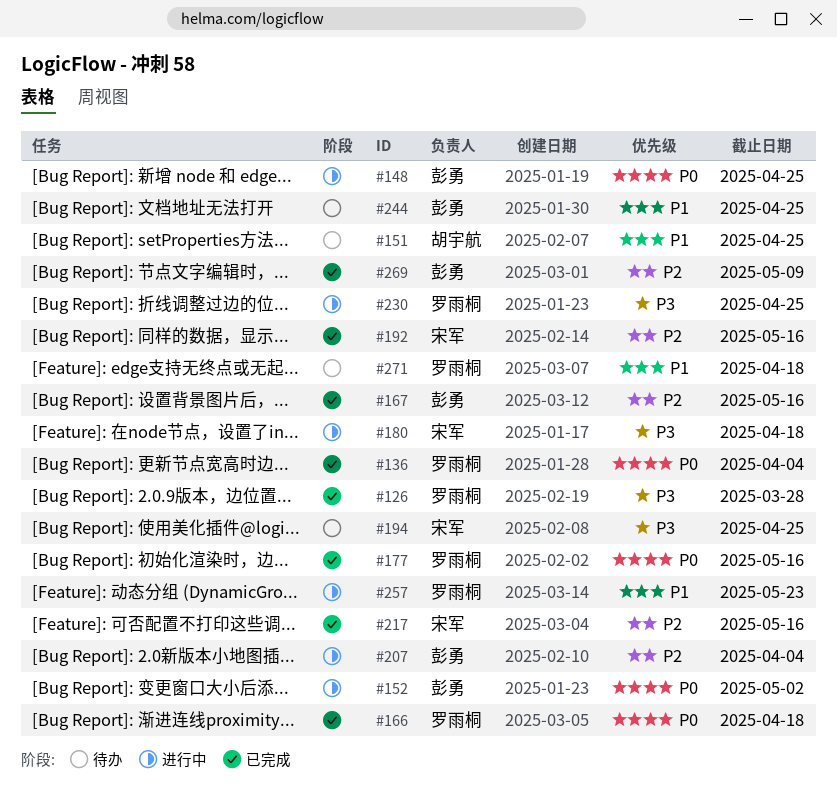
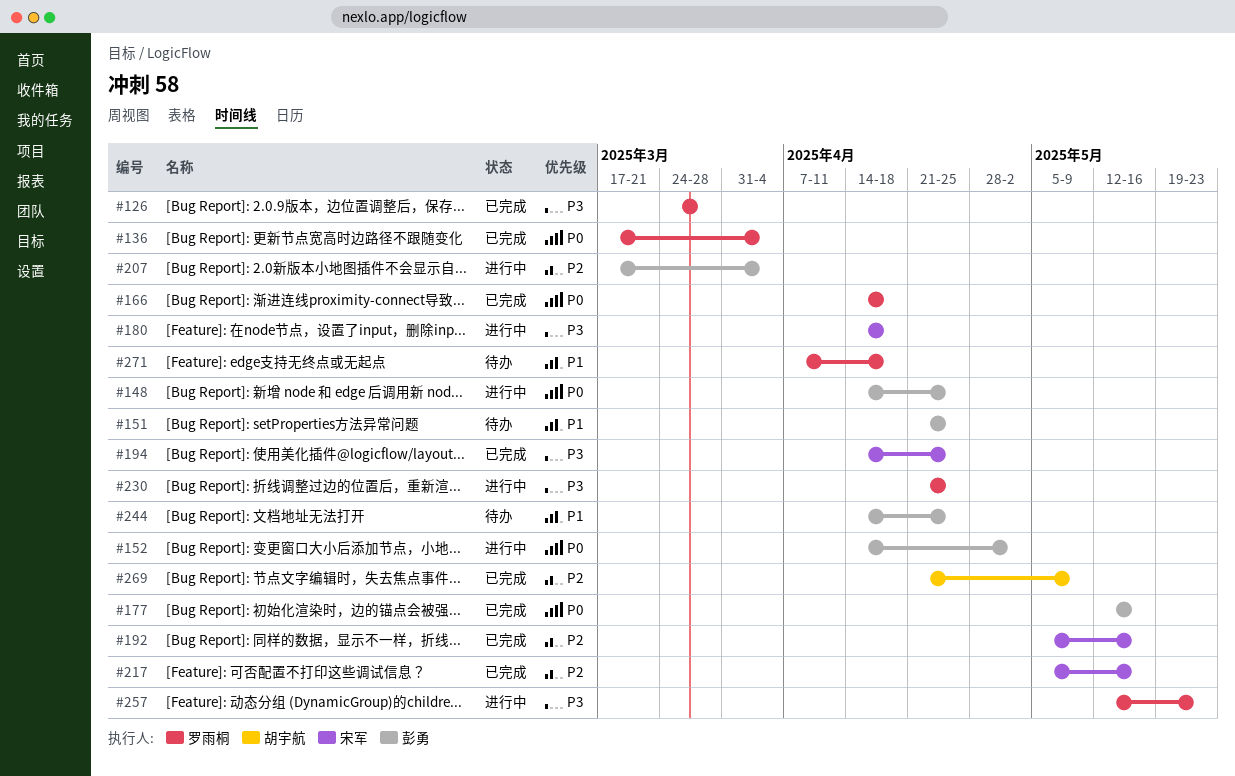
#151, owner: 胡宇航 -> 彭勇
#167: present -> none
#177, owner: 罗雨桐 -> 彭勇
#194, status: 待办 -> 已完成
#257, priority: P1 -> P3
#269, owner: 彭勇 -> 胡宇航

